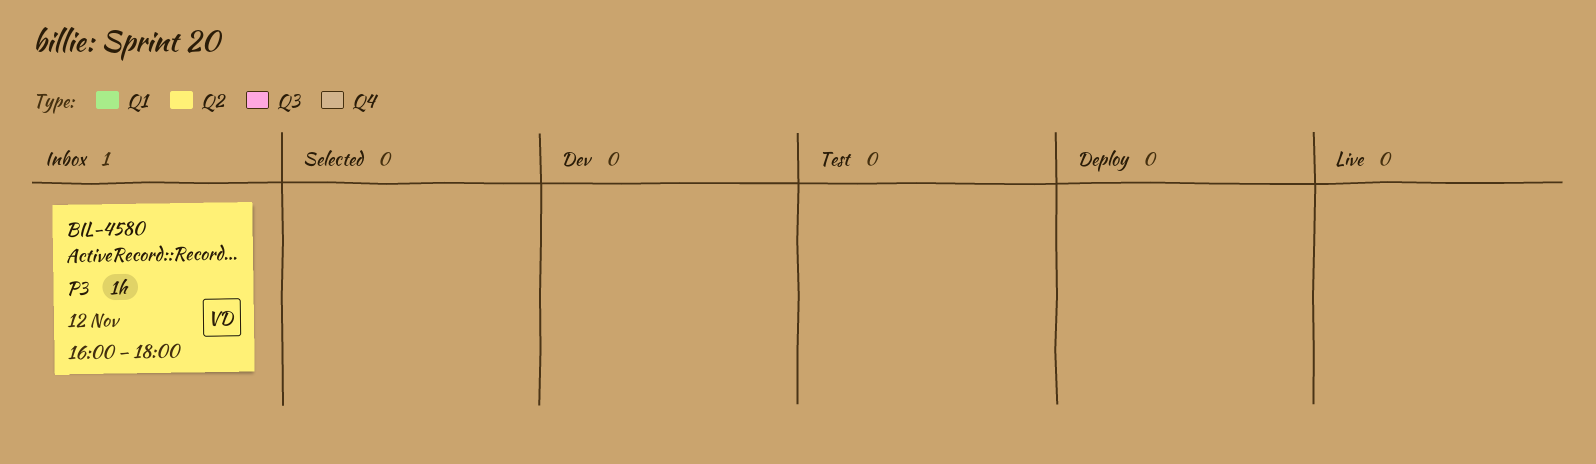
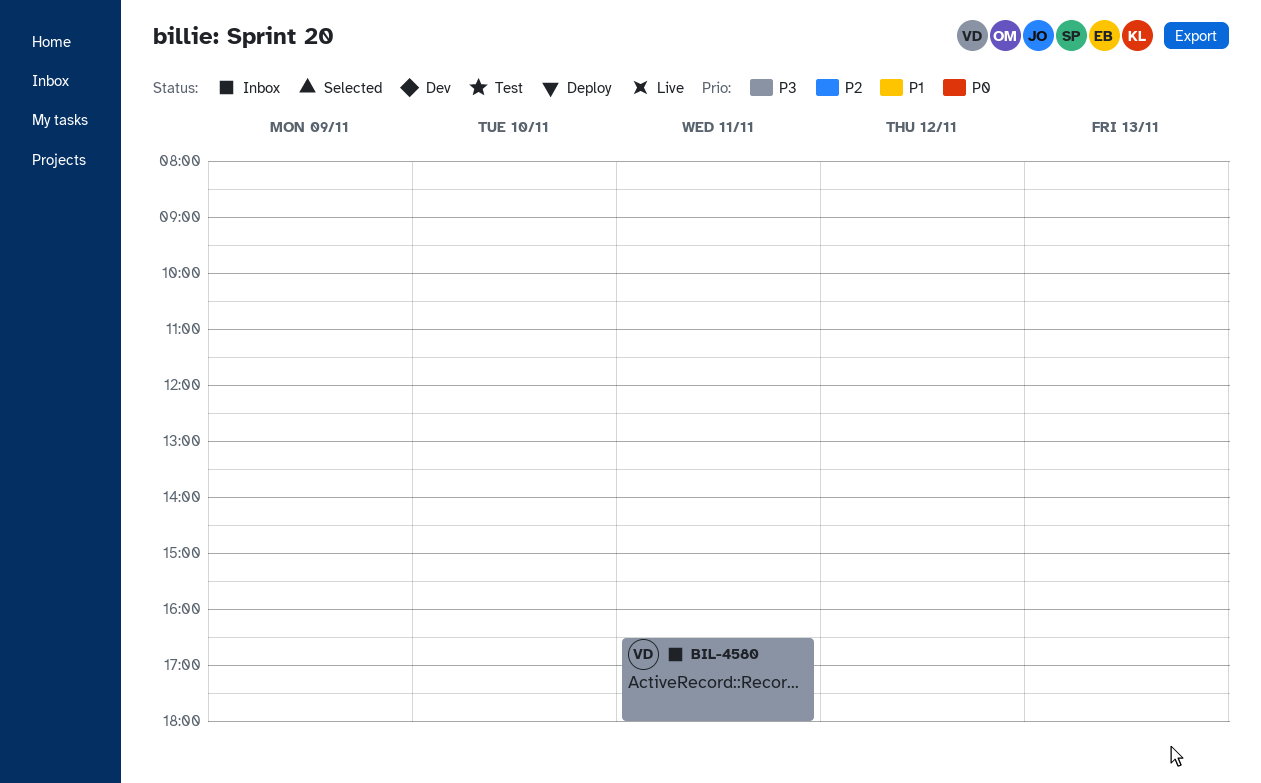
BIL-4580, day: Nov 12 -> Nov 11
BIL-4580, begins: 16:00 -> 16:30

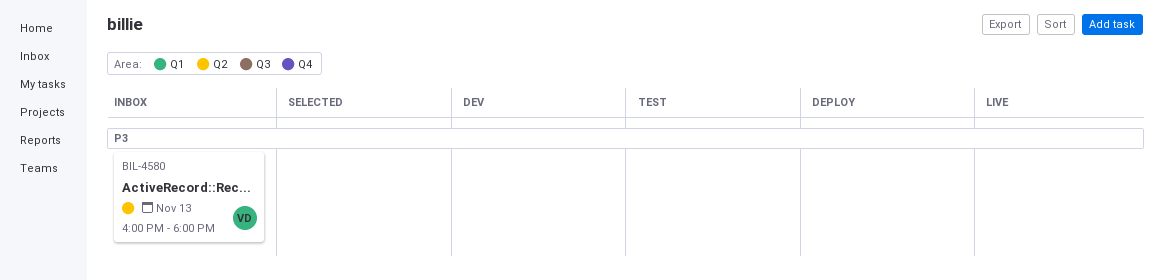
BIL-4580, day: Nov 11 -> Nov 13
BIL-4580, begins: 16:30 -> 16:00

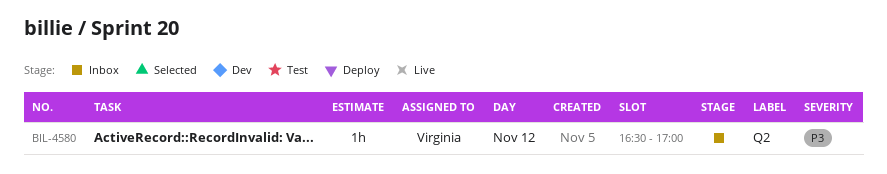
BIL-4580, day: Nov 13 -> Nov 12
BIL-4580, begins: 16:00 -> 16:30
BIL-4580, ends: 18:00 -> 17:00

